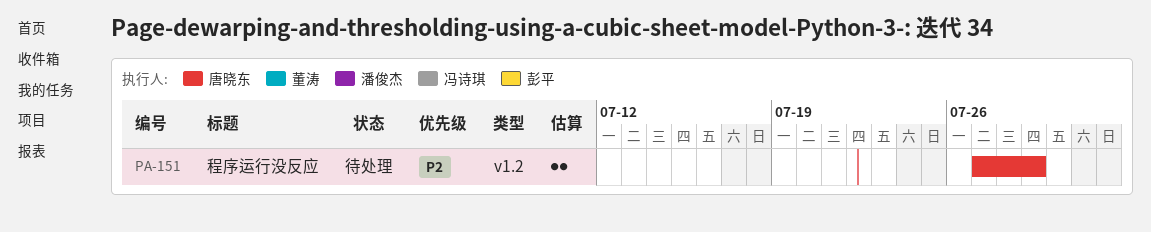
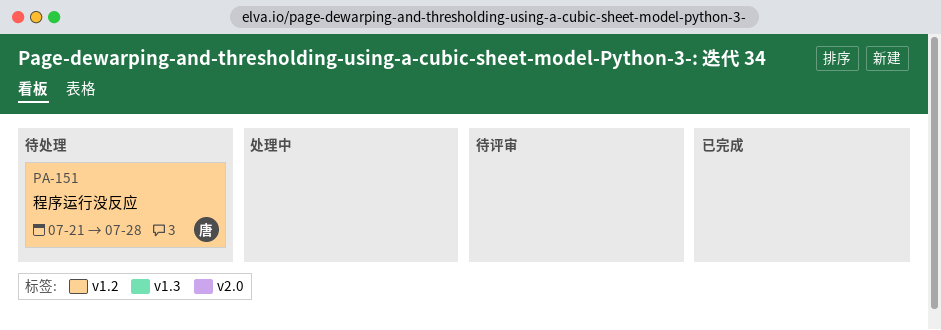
PA-151, start: Jul 27 -> Jul 21
PA-151, due: Jul 29 -> Jul 28

